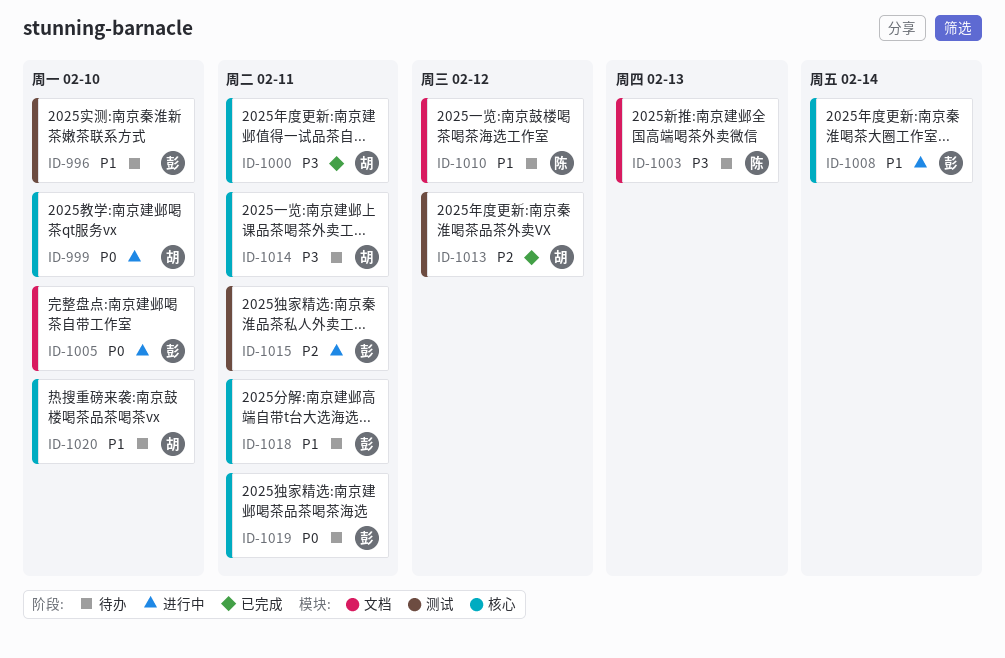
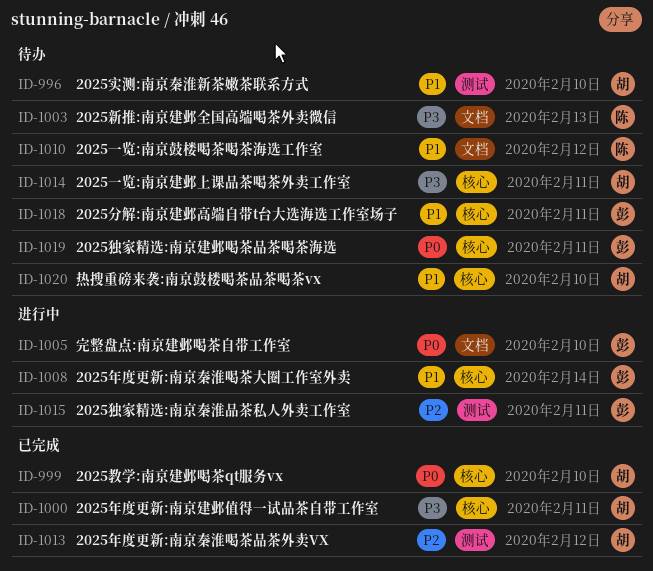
ID-996, owner: 彭 -> 胡
ID-999, status: 进行中 -> 已完成

